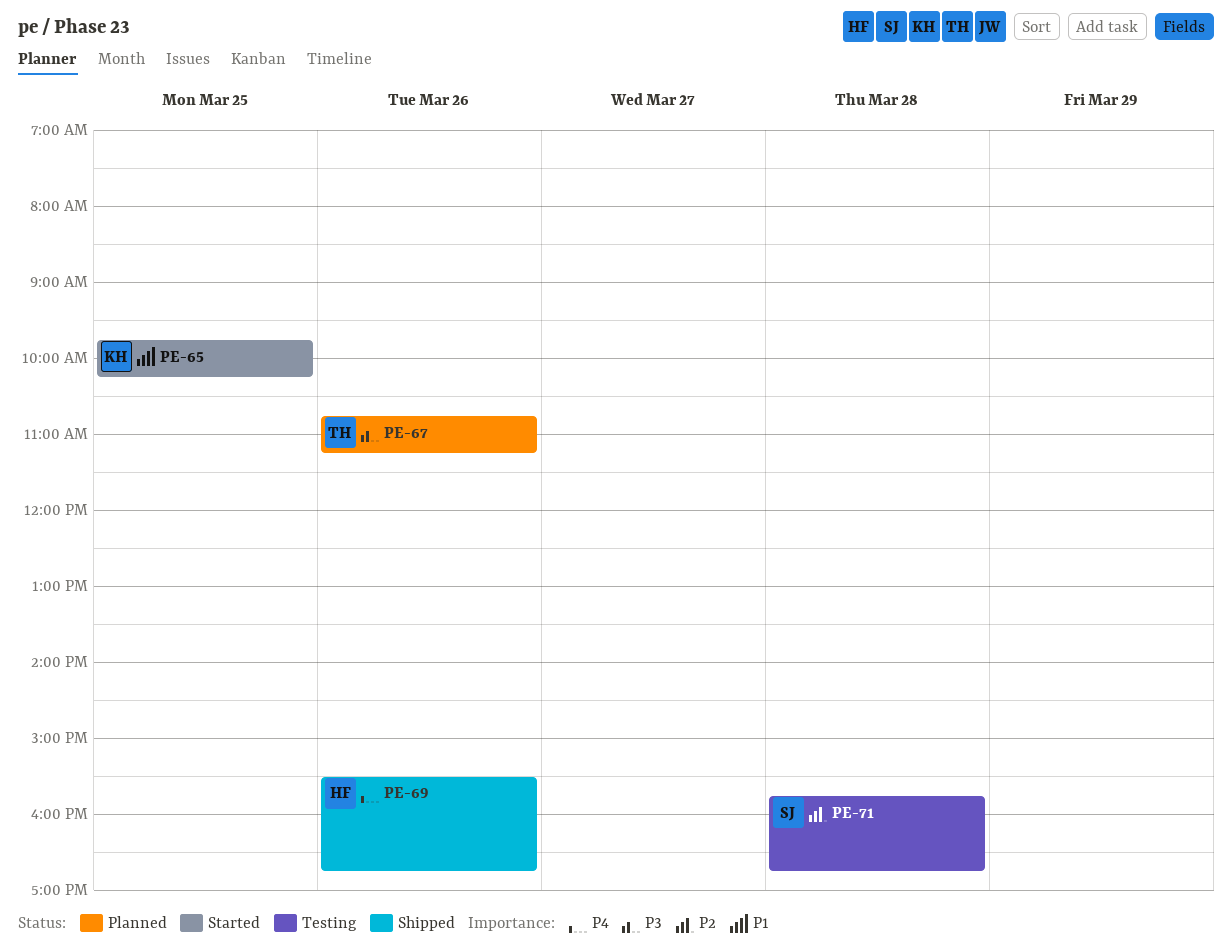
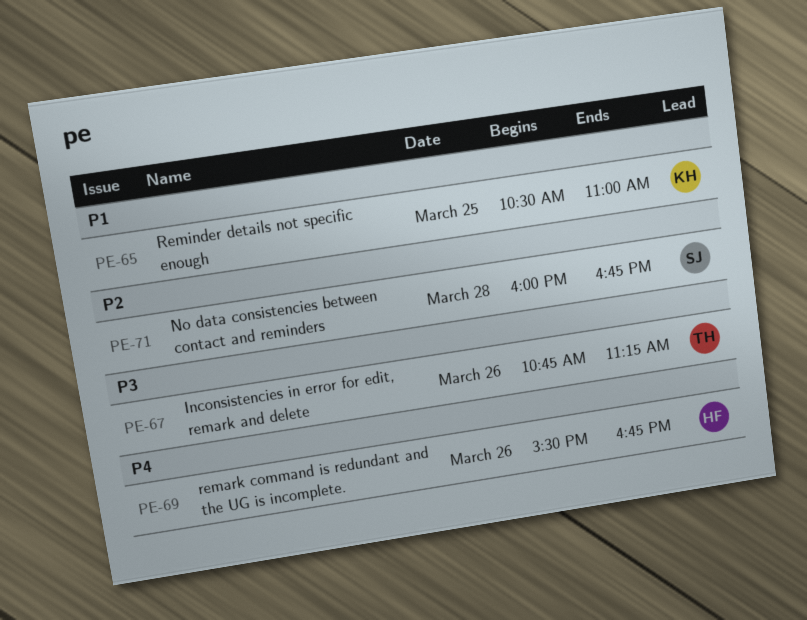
PE-65, begins: 09:45 -> 10:30
PE-65, ends: 10:15 -> 11:00
PE-71, begins: 15:45 -> 16:00

